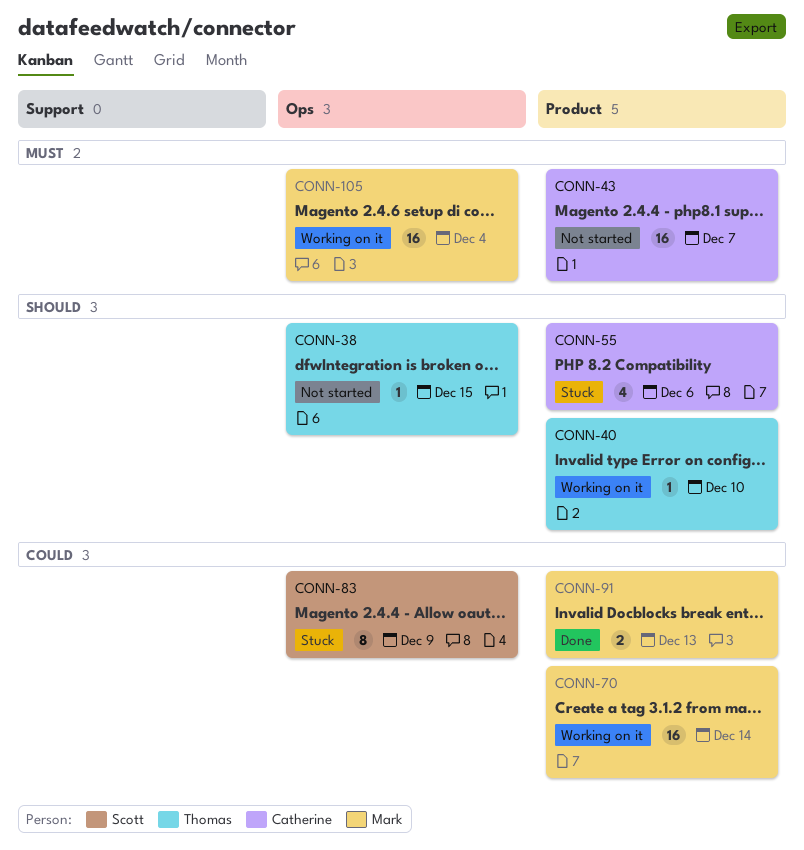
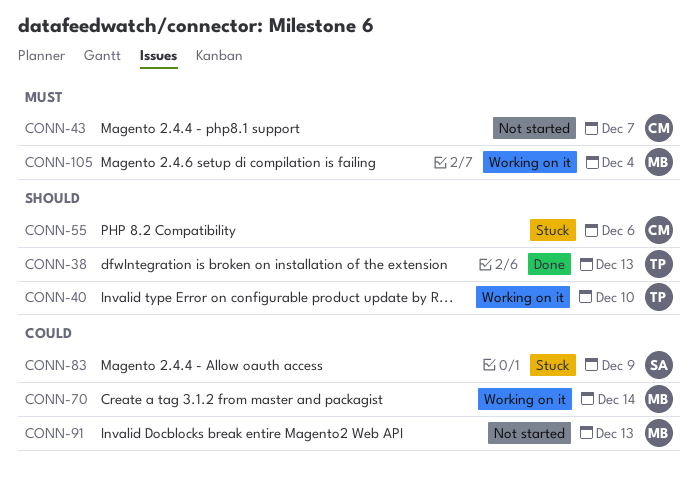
CONN-38, status: Not started -> Done
CONN-38, due: Dec 15 -> Dec 13
CONN-91, status: Done -> Not started

